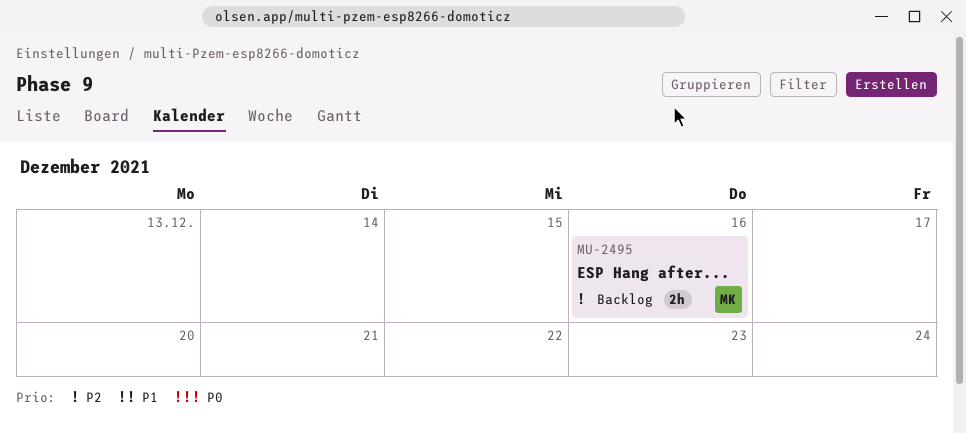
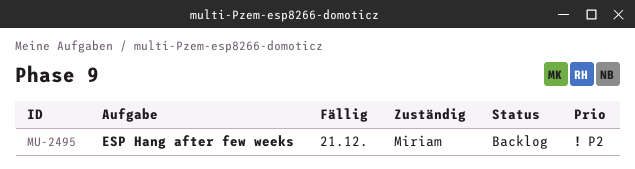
MU-2495, due: Dec 16 -> Dec 21

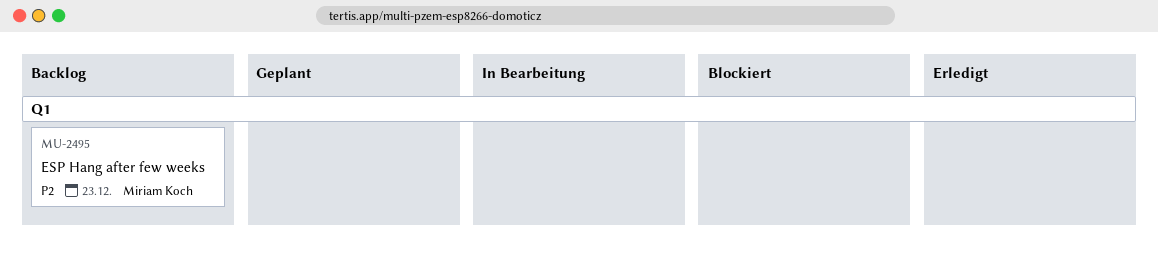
MU-2495, due: Dec 21 -> Dec 23

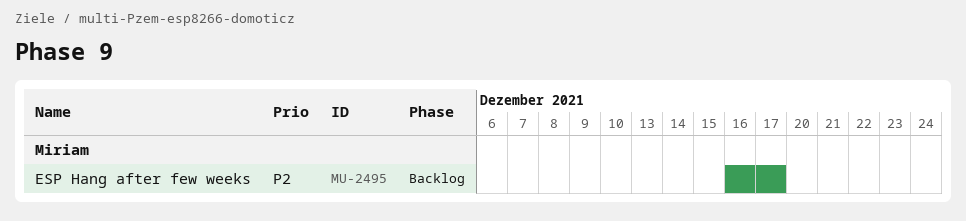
MU-2495, due: Dec 23 -> Dec 17

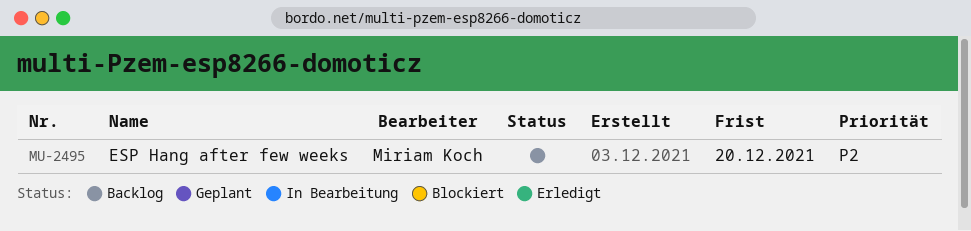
MU-2495, due: Dec 17 -> Dec 20

